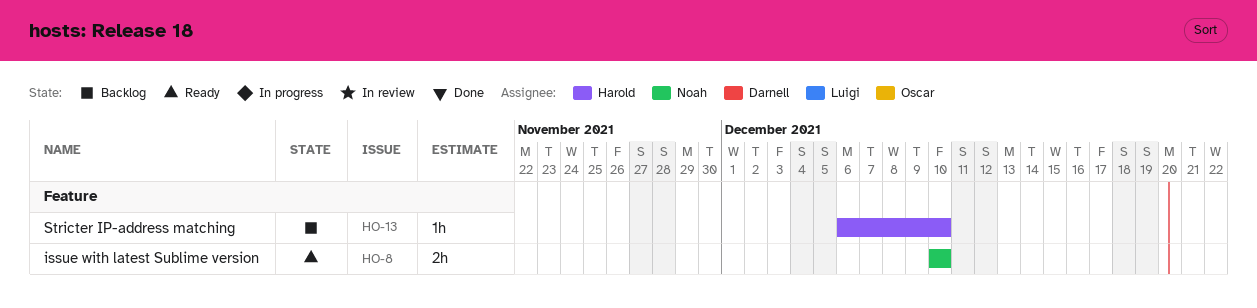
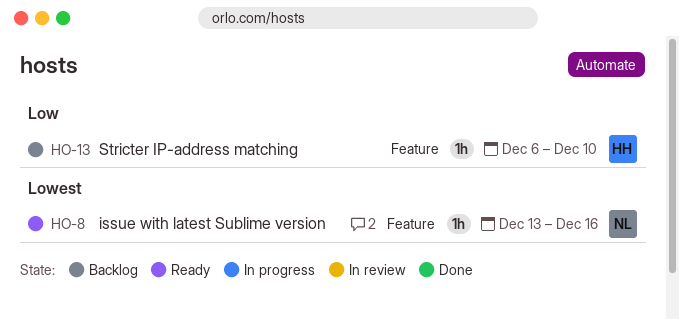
HO-8, estimate: 2h -> 1h
HO-8, start: Dec 10 -> Dec 13
HO-8, due: Dec 10 -> Dec 16

